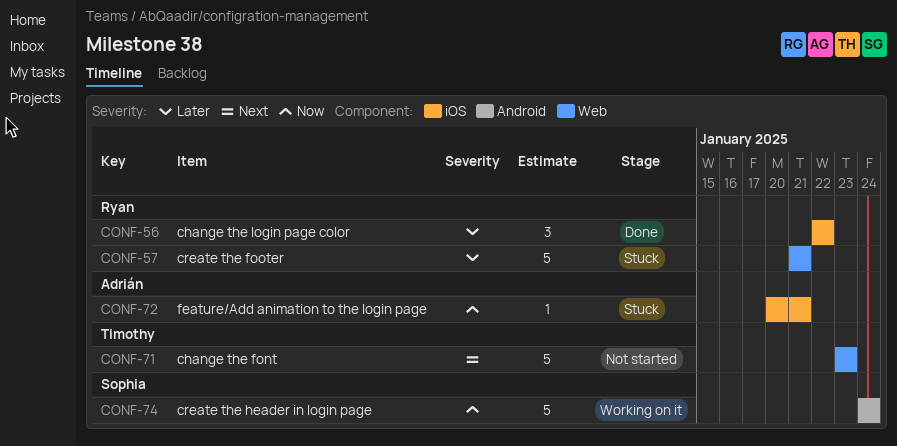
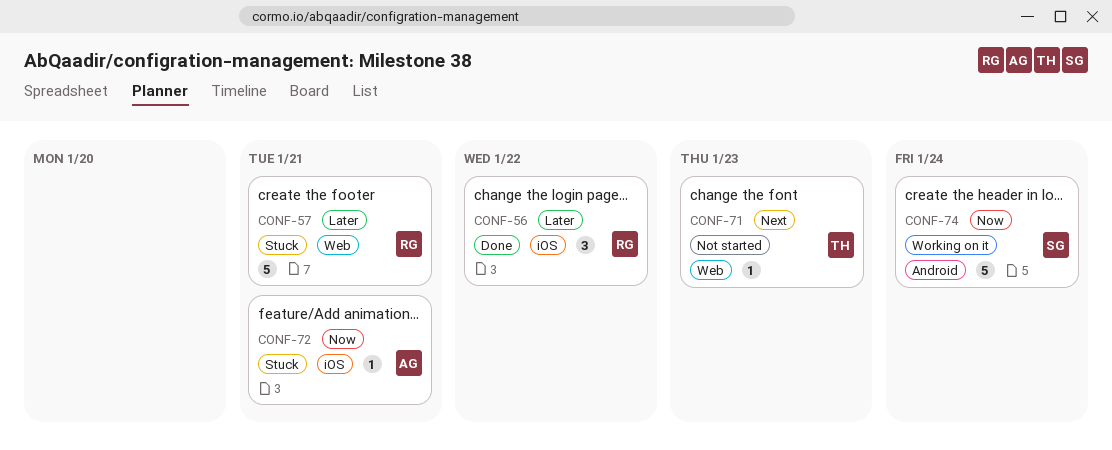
CONF-71, estimate: 5 -> 1

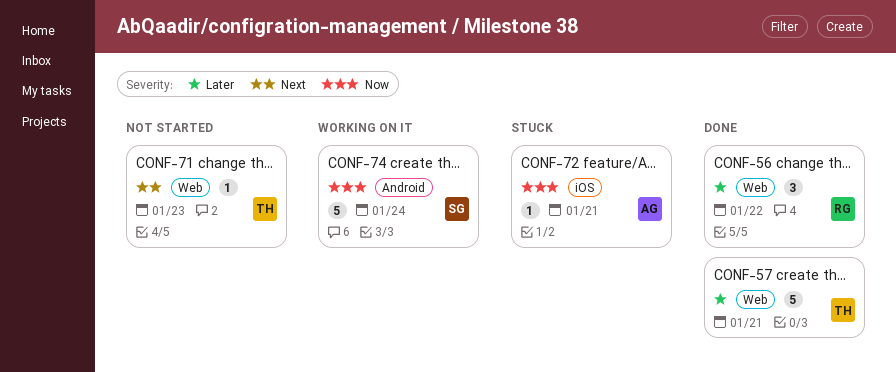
CONF-56, label: iOS -> Web
CONF-57, status: Stuck -> Done
CONF-57, owner: RG -> TH

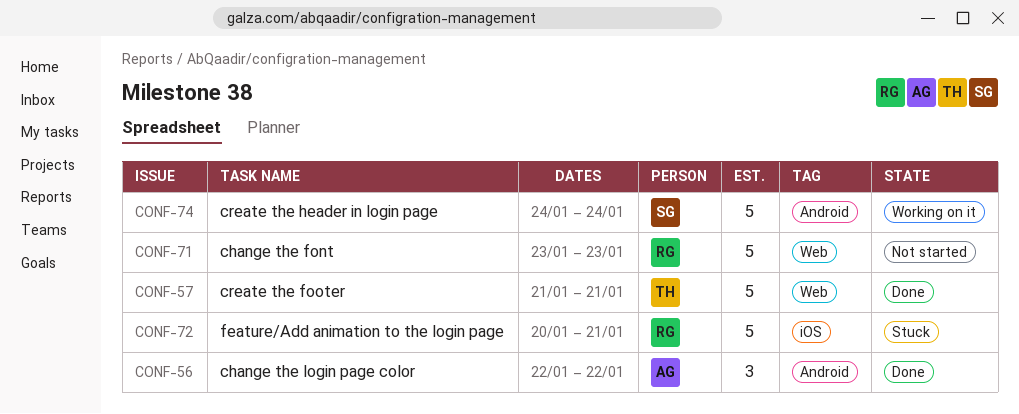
CONF-56, owner: RG -> AG
CONF-56, label: Web -> Android
CONF-71, owner: TH -> RG
CONF-71, estimate: 1 -> 5
CONF-72, owner: AG -> RG
CONF-72, estimate: 1 -> 5

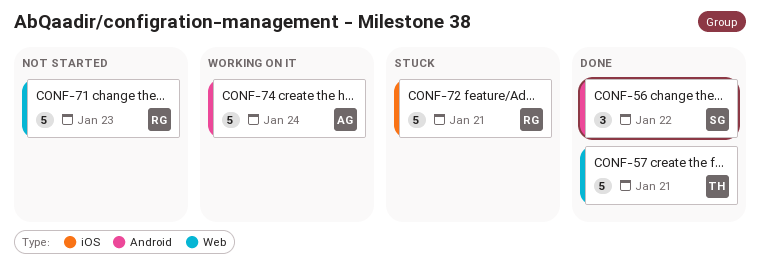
CONF-56, owner: AG -> SG
CONF-74, owner: SG -> AG

